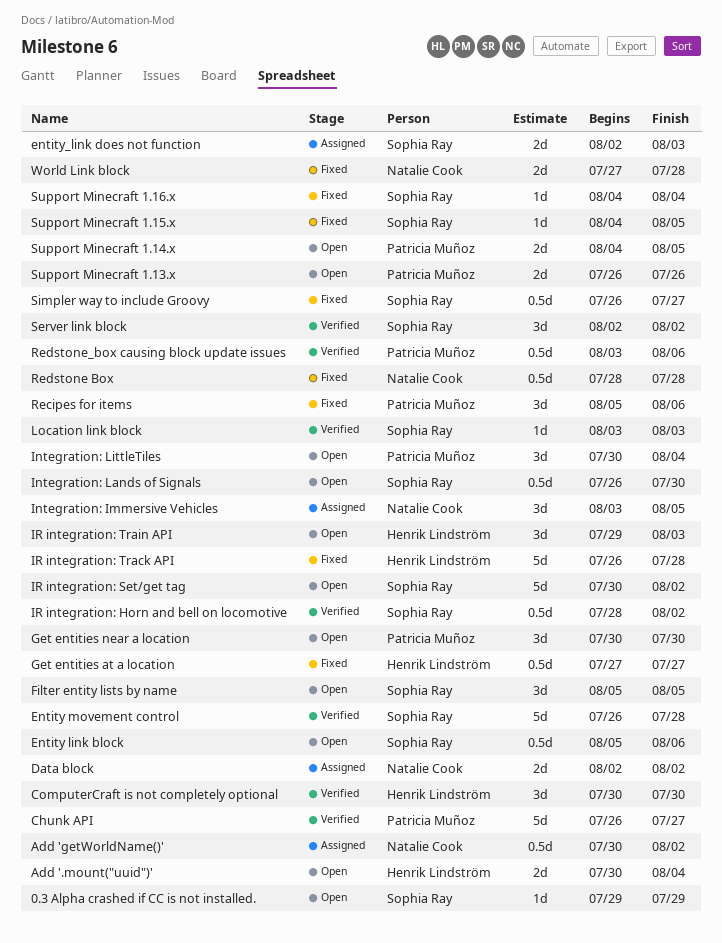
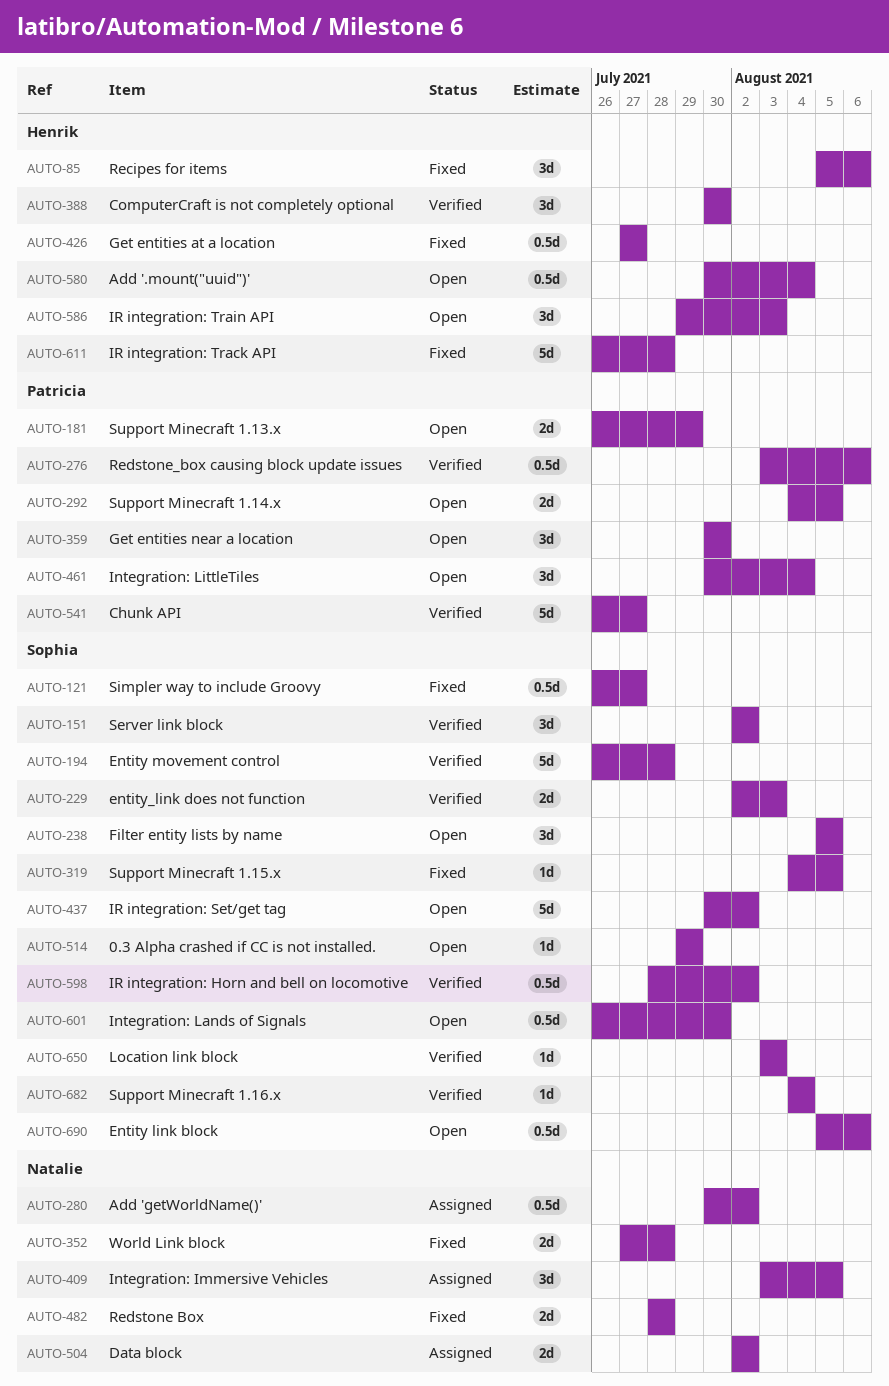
Add '.mount("uuid")', estimate: 2d -> 0.5d
entity_link does not function, status: Assigned -> Verified
Recipes for items, owner: Patricia Muñoz -> Henrik Lindström
Redstone Box, estimate: 0.5d -> 2d
Support Minecraft 1.13.x, due: Jul 26 -> Jul 29
Support Minecraft 1.16.x, status: Fixed -> Verified

